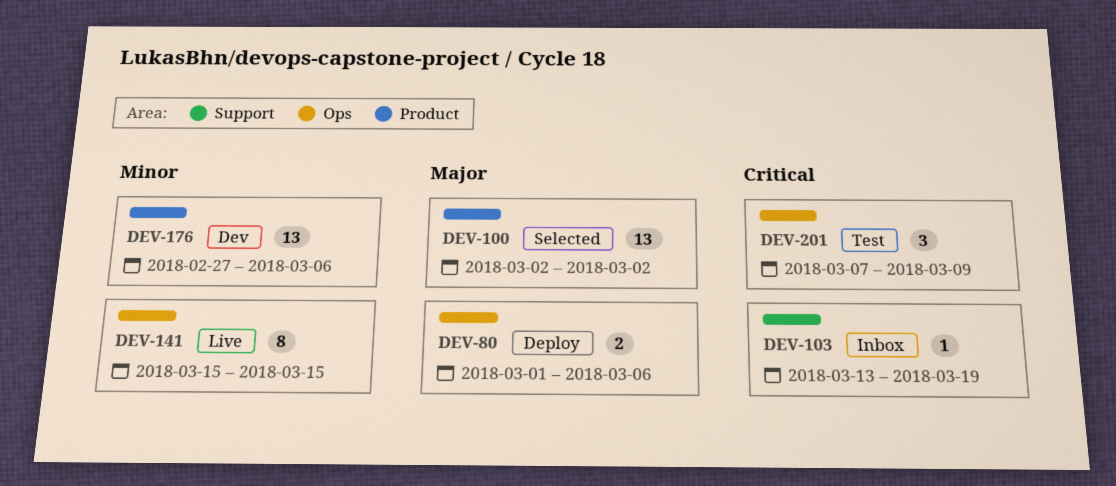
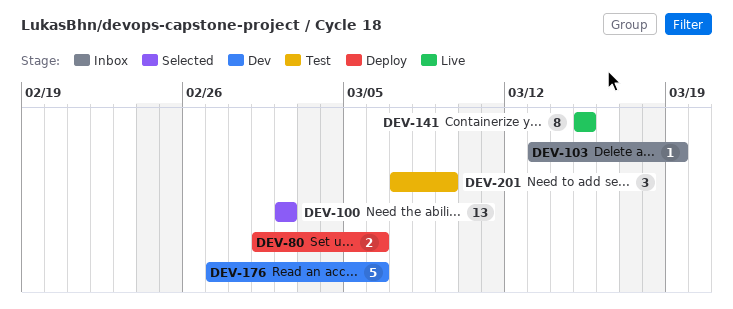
DEV-176, estimate: 13 -> 5

